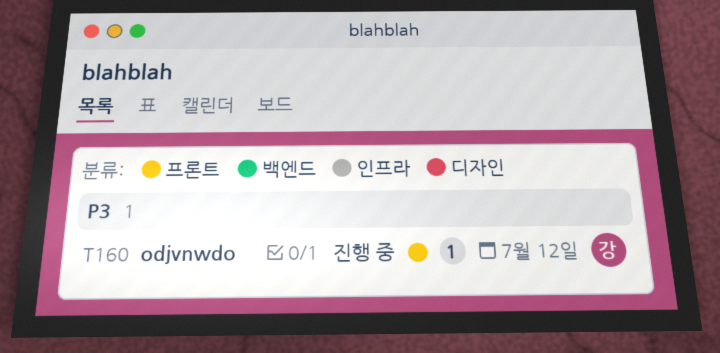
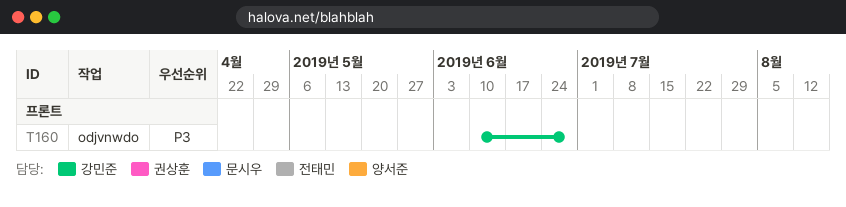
T160, due: Jul 12 -> Jun 28

